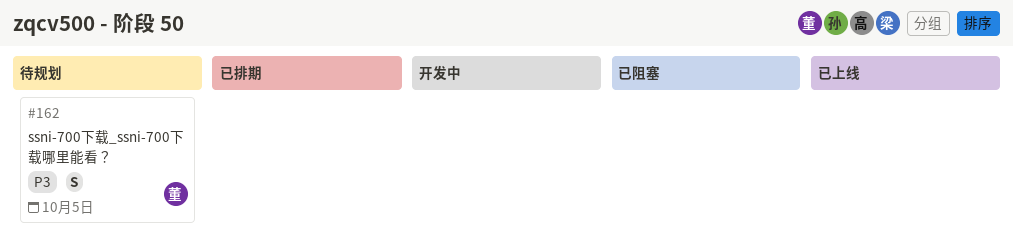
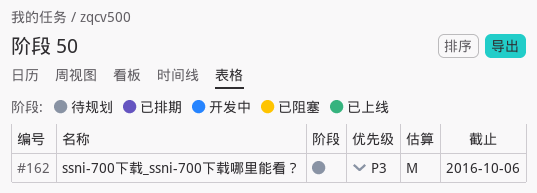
#162, estimate: S -> M
#162, due: Oct 5 -> Oct 6

